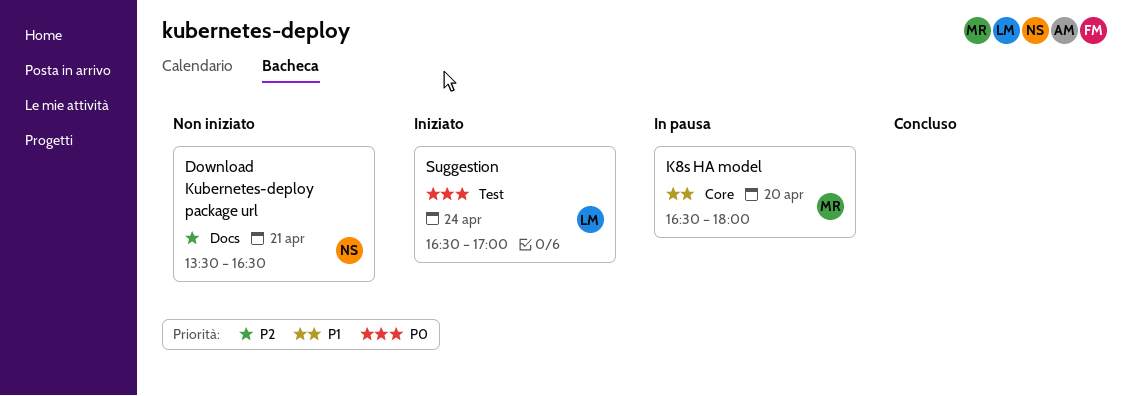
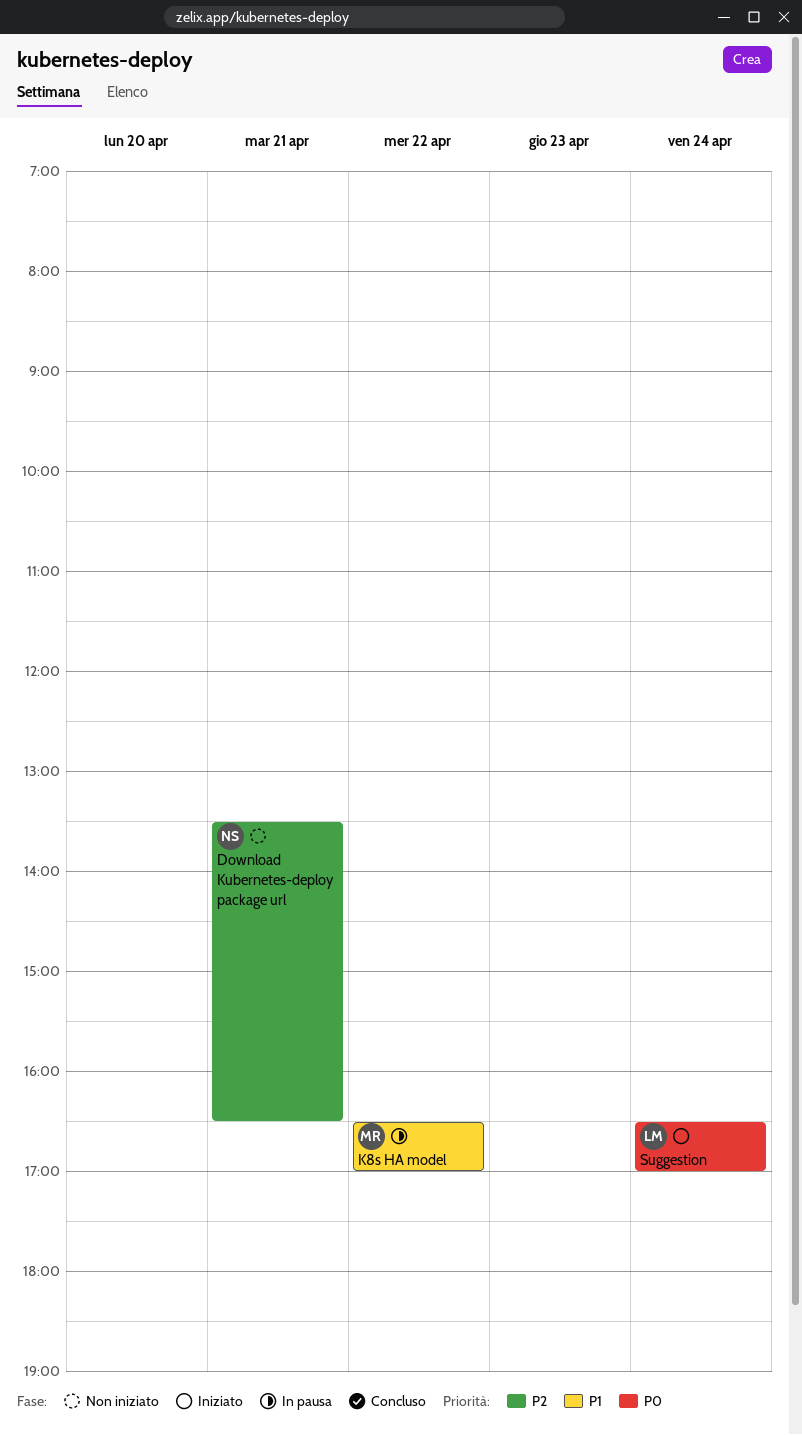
K8s HA model, day: Apr 20 -> Apr 22
K8s HA model, ends: 18:00 -> 17:00

